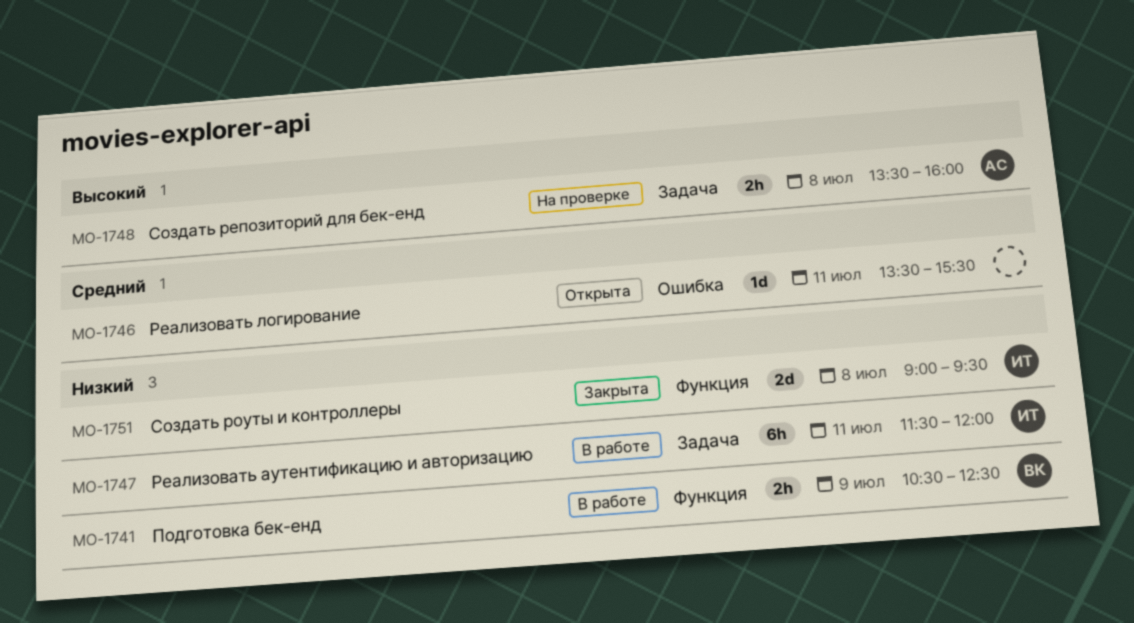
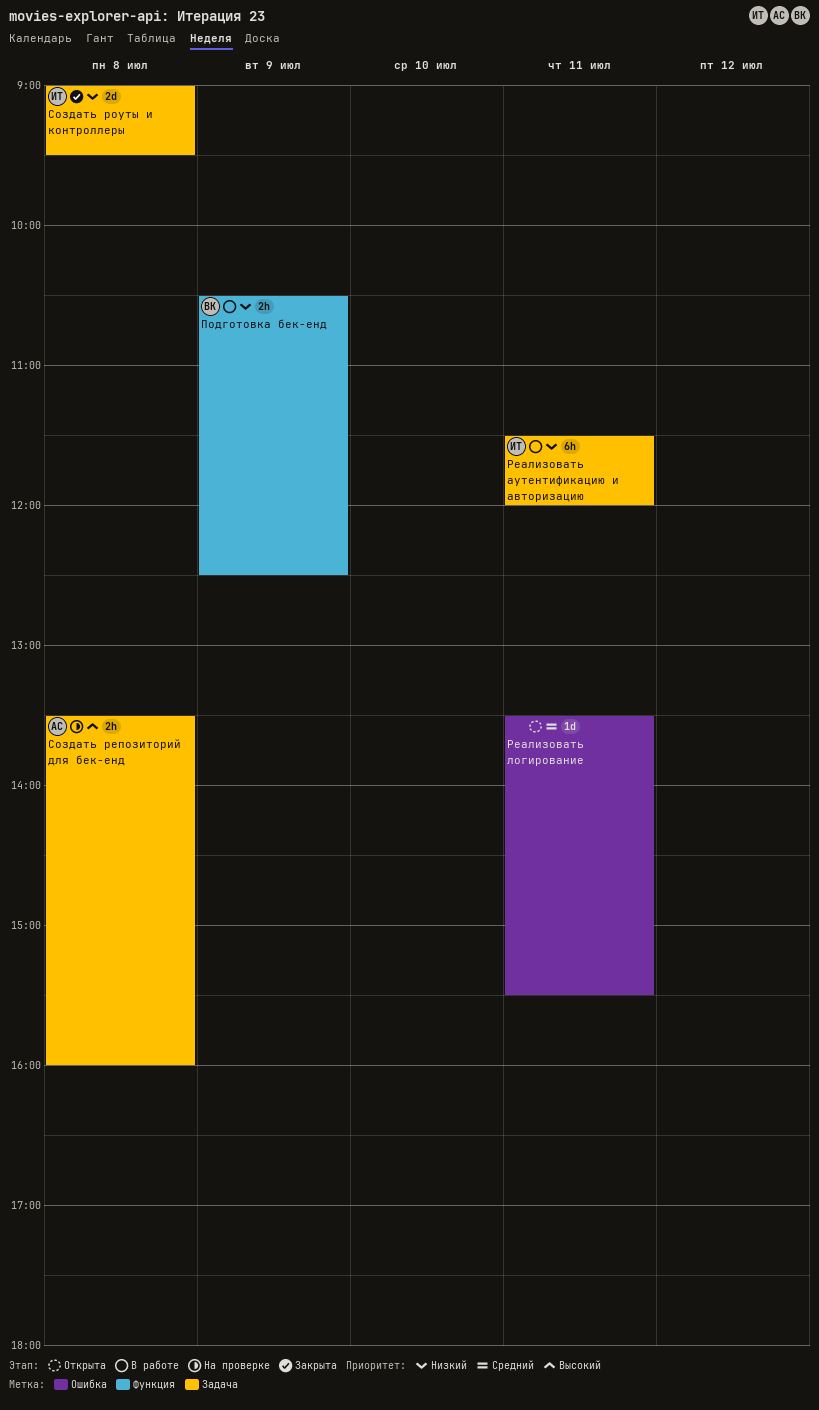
Создать роуты и контроллеры, label: Функция -> Задача

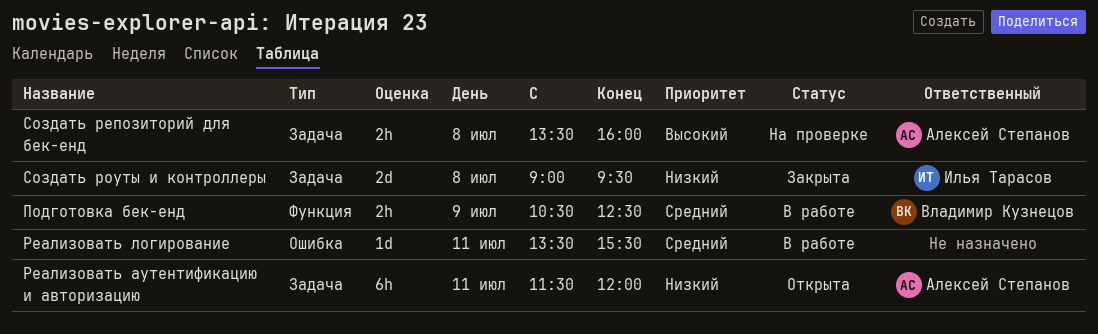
Подготовка бек-енд, priority: Низкий -> Средний
Реализовать аутентификацию и авторизацию, status: В работе -> Открыта
Реализовать аутентификацию и авторизацию, owner: Илья Тарасов -> Алексей Степанов
Реализовать логирование, status: Открыта -> В работе

